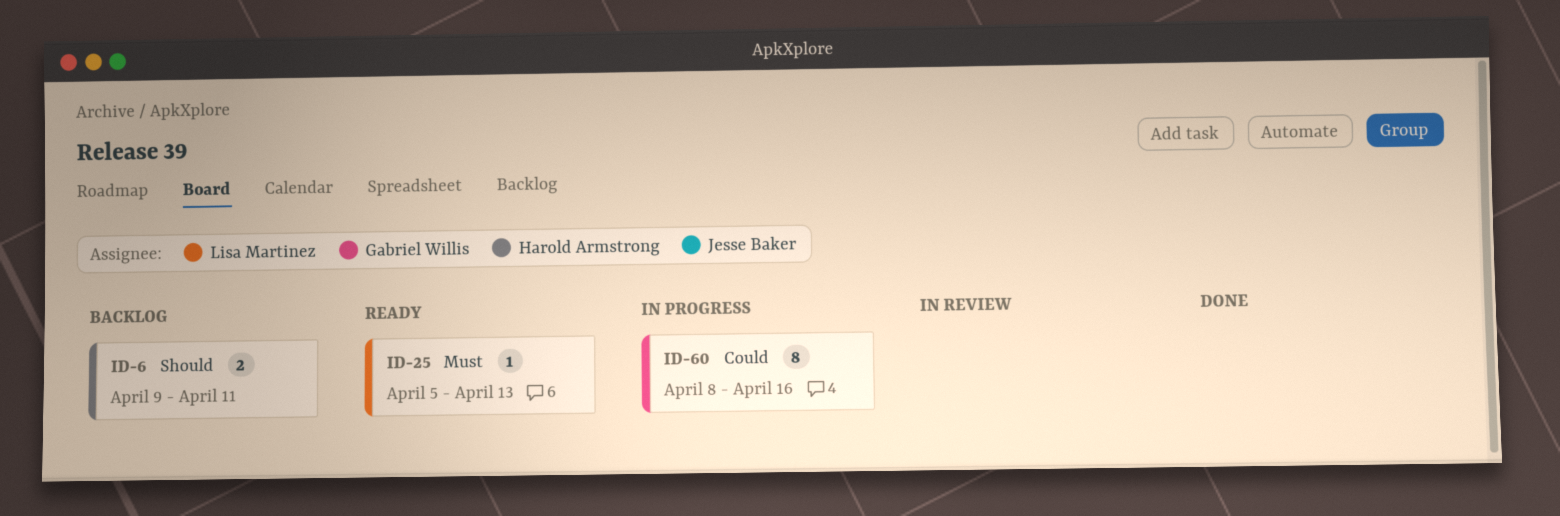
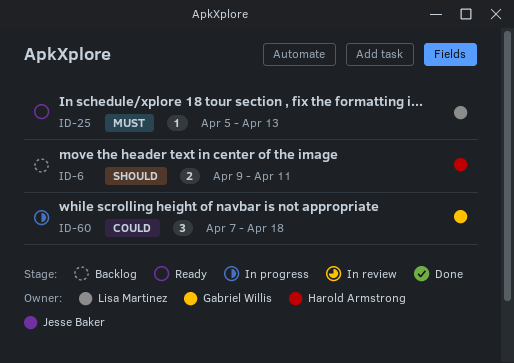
ID-60, estimate: 8 -> 3
ID-60, start: Apr 8 -> Apr 7
ID-60, due: Apr 16 -> Apr 18

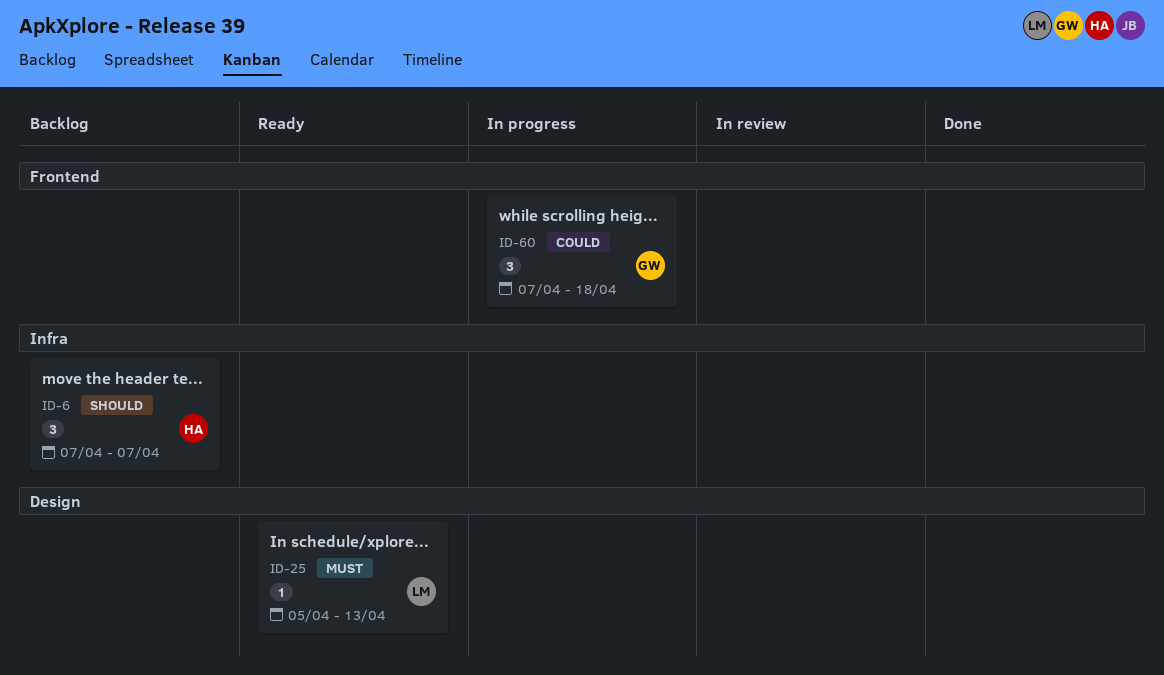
ID-6, estimate: 2 -> 3
ID-6, start: Apr 9 -> Apr 7
ID-6, due: Apr 11 -> Apr 7

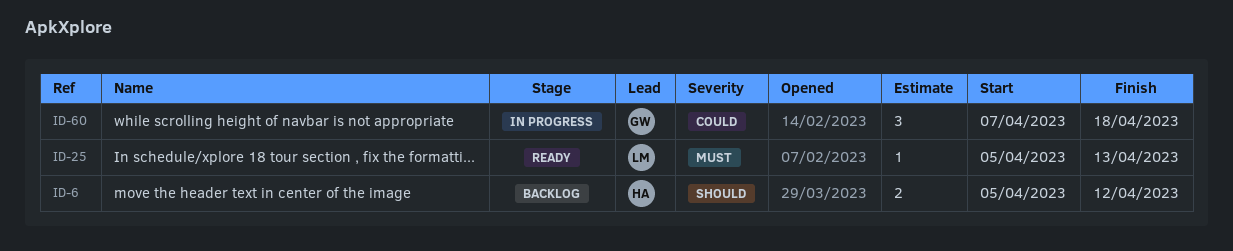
ID-6, estimate: 3 -> 2
ID-6, start: Apr 7 -> Apr 5
ID-6, due: Apr 7 -> Apr 12

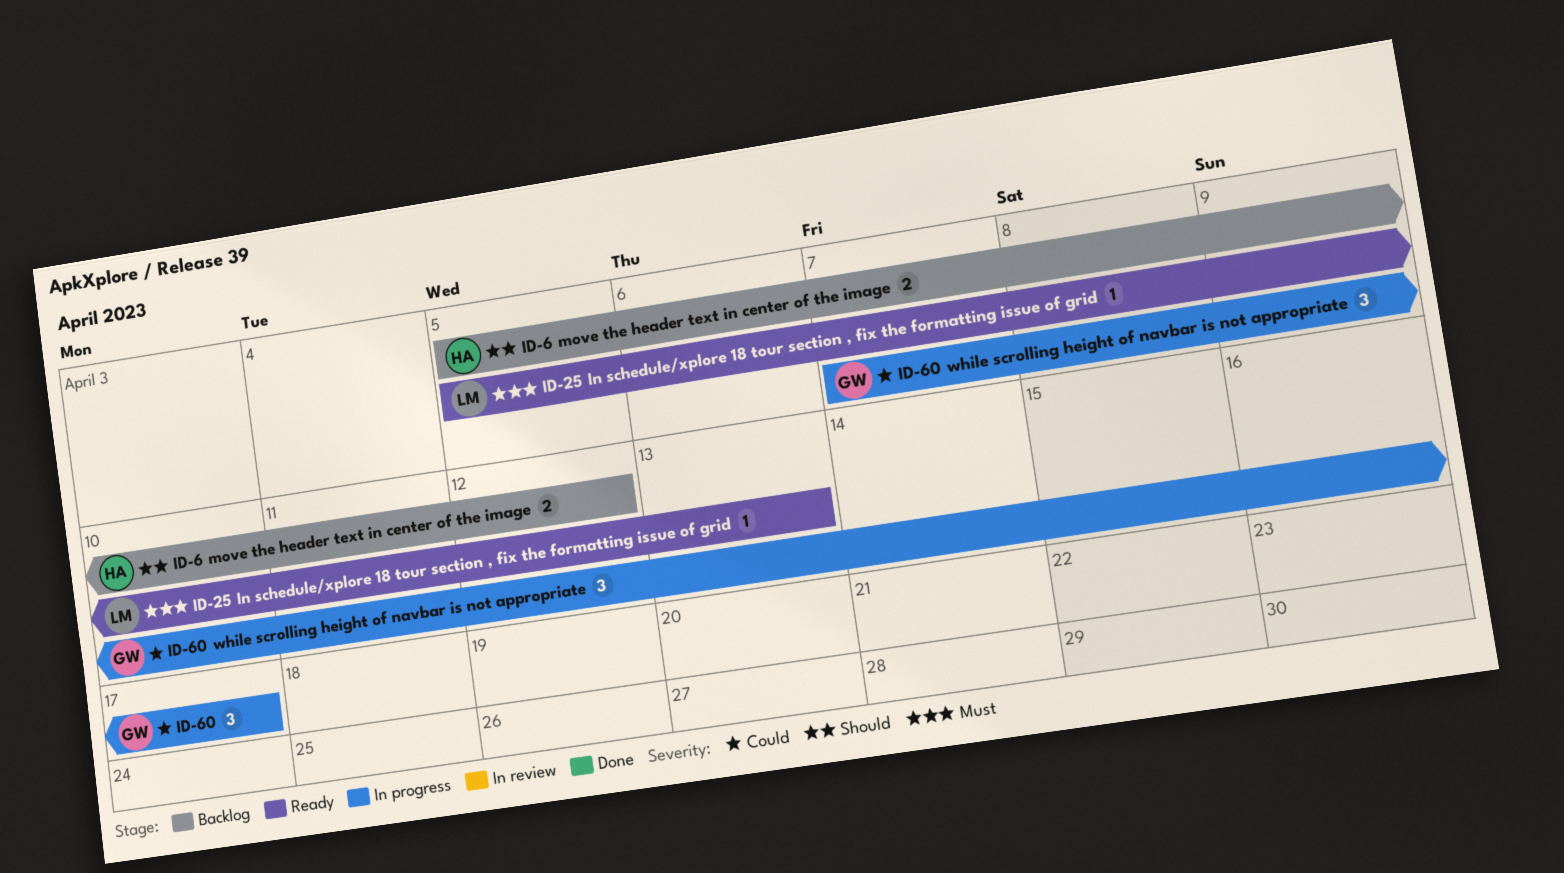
ID-60, due: Apr 18 -> Apr 17

